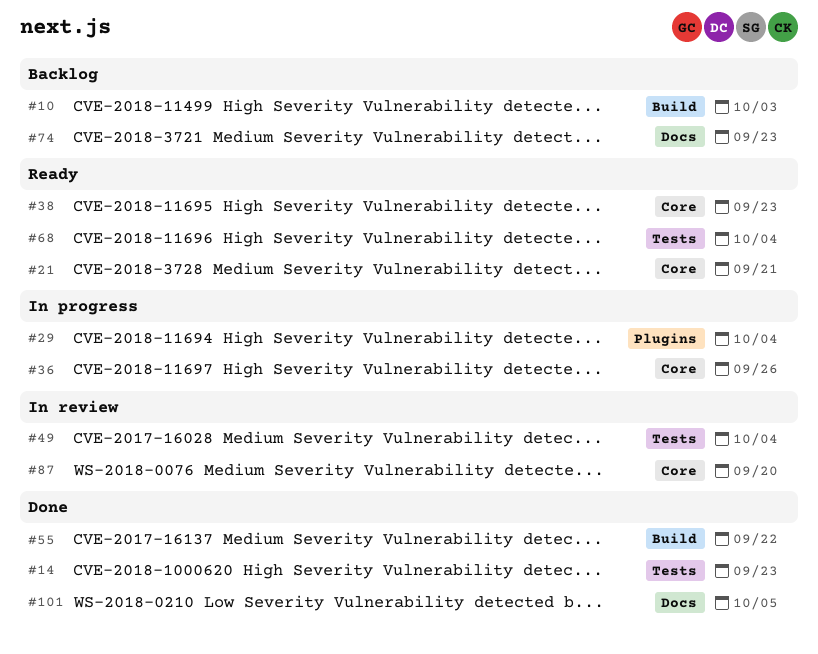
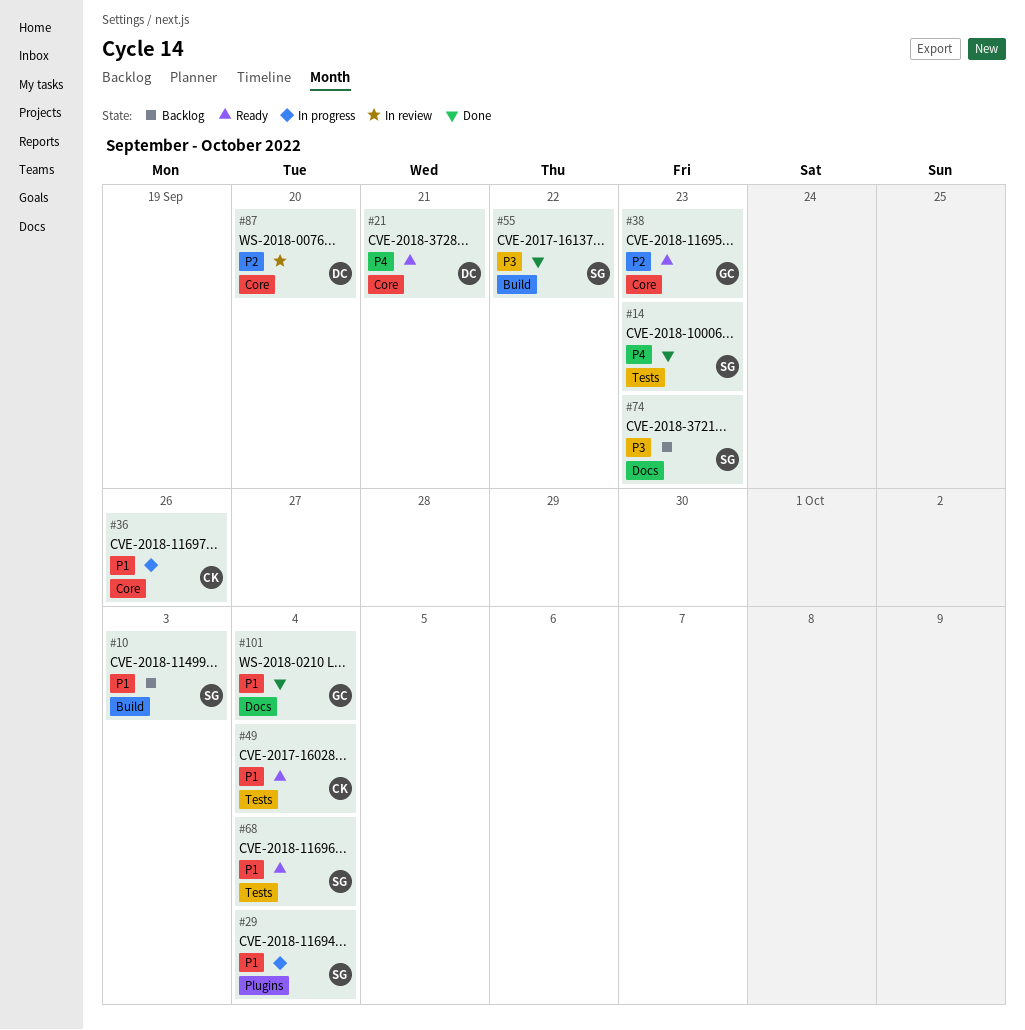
#49, status: In review -> Ready
#101, due: Oct 5 -> Oct 4

